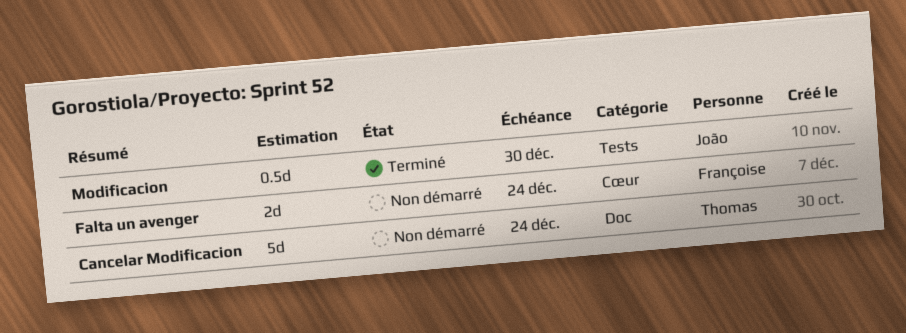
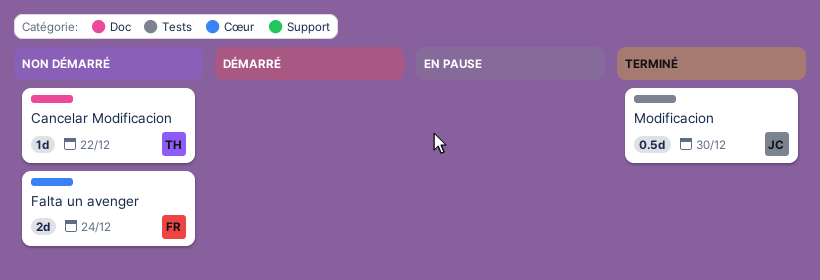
Cancelar Modificacion, estimate: 5d -> 1d
Cancelar Modificacion, due: Dec 24 -> Dec 22

